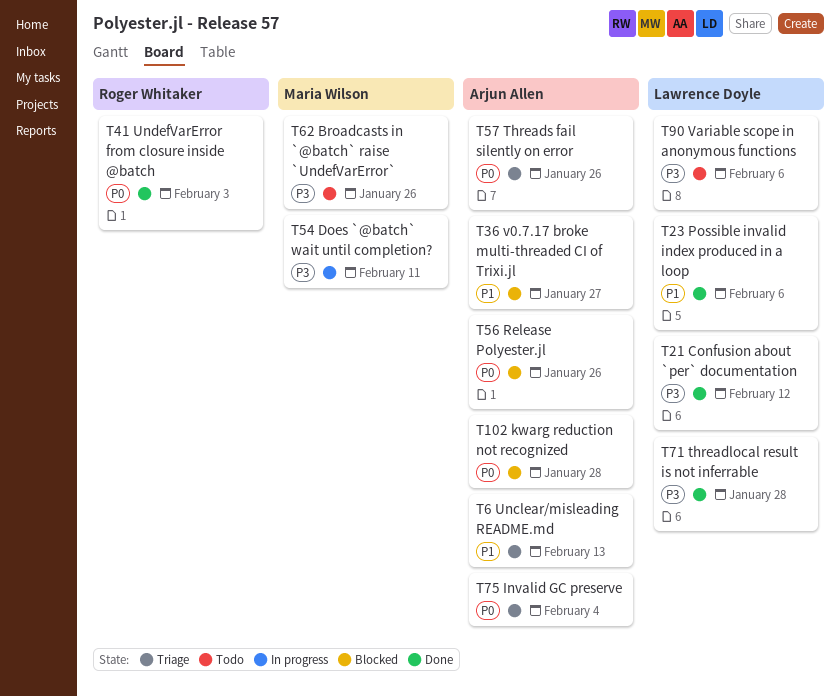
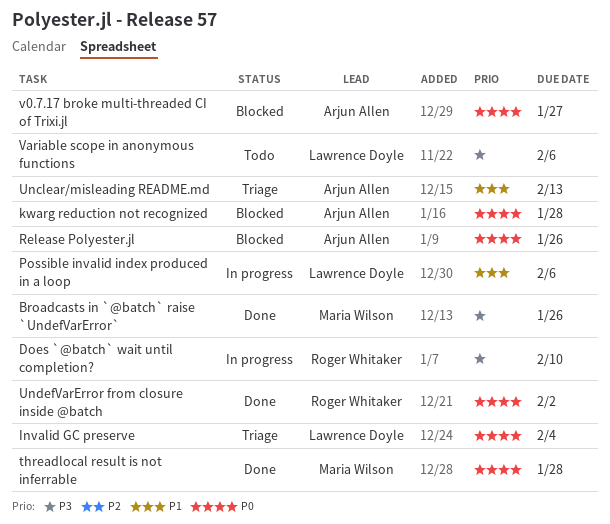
Broadcasts in `@batch` raise `UndefVarError`, status: Todo -> Done
Confusion about `per` documentation: present -> none
Does `@batch` wait until completion?, owner: Maria Wilson -> Roger Whitaker
Does `@batch` wait until completion?, due: Feb 11 -> Feb 10
Invalid GC preserve, owner: Arjun Allen -> Lawrence Doyle
Possible invalid index produced in a loop, status: Done -> In progress
threadlocal result is not inferrable, owner: Lawrence Doyle -> Maria Wilson
threadlocal result is not inferrable, priority: P3 -> P0
Threads fail silently on error: present -> none
UndefVarError from closure inside @batch, due: Feb 3 -> Feb 2
v0.7.17 broke multi-threaded CI of Trixi.jl, priority: P1 -> P0

